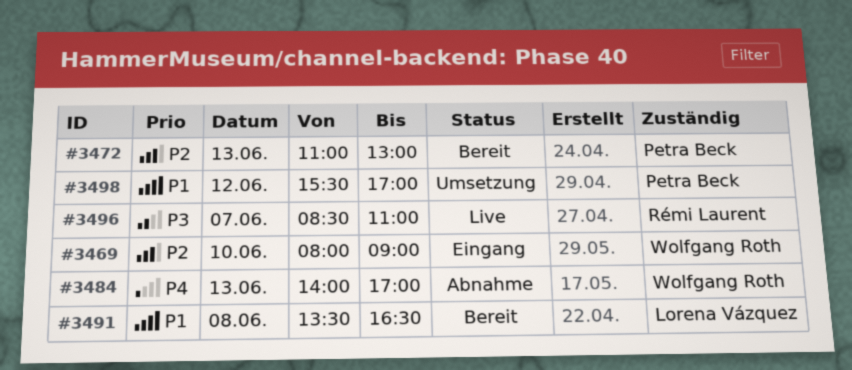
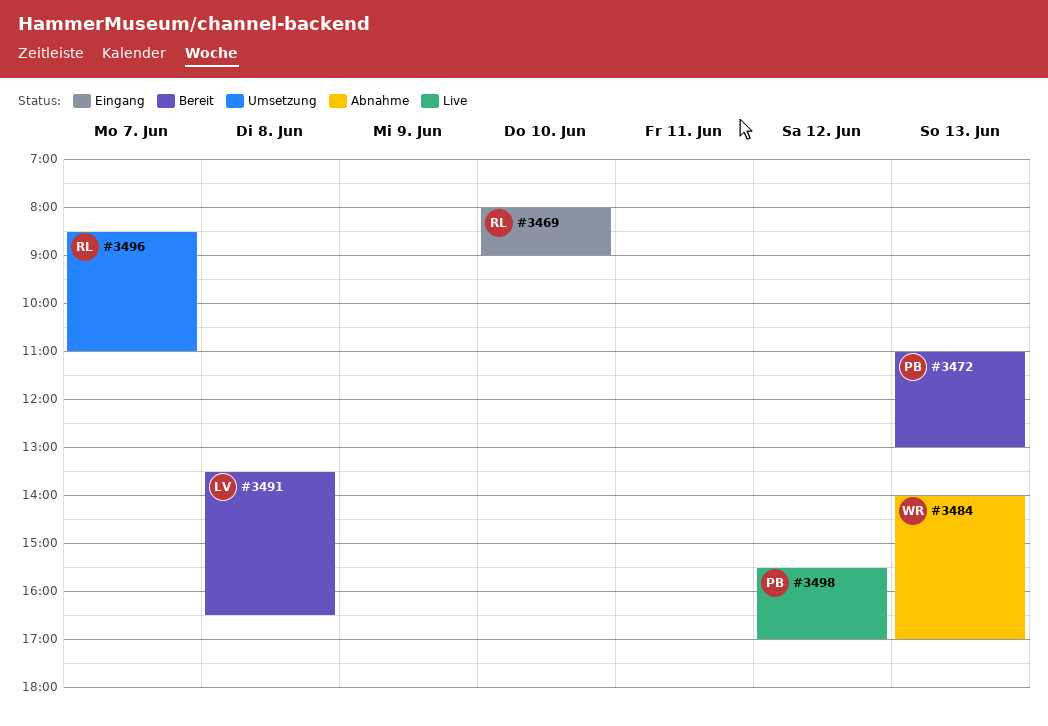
#3469, owner: Wolfgang Roth -> Rémi Laurent
#3496, status: Live -> Umsetzung
#3498, status: Umsetzung -> Live

